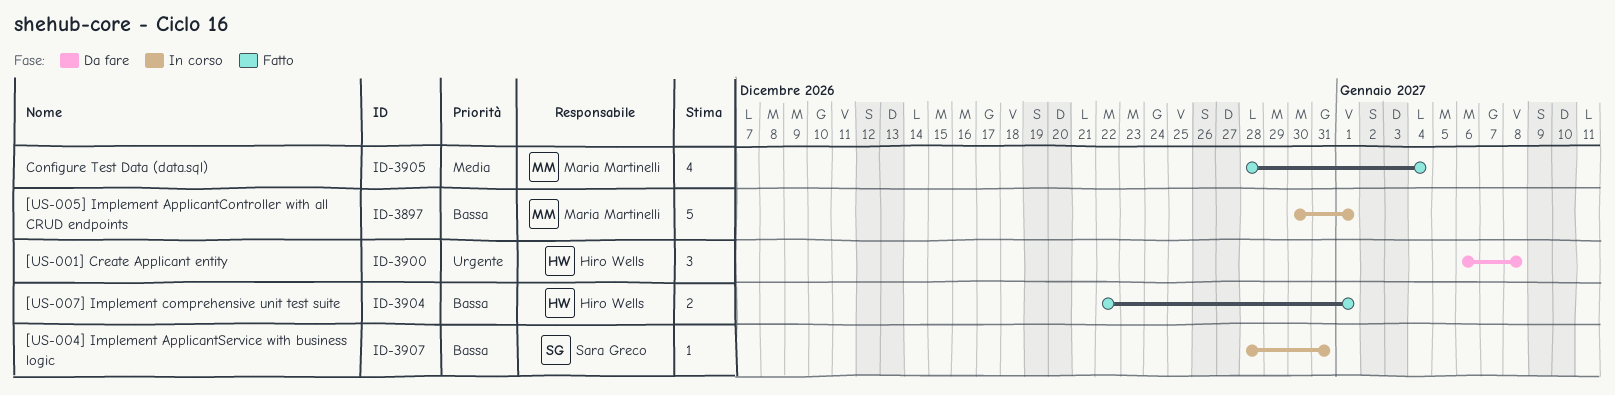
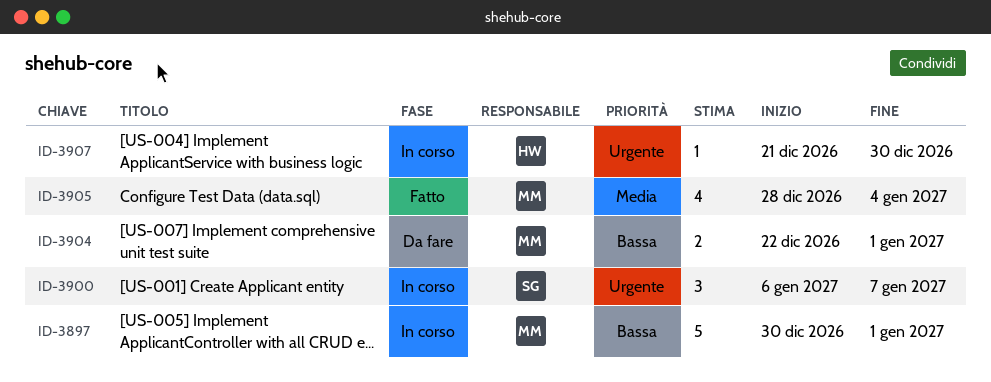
ID-3900, status: Da fare -> In corso
ID-3900, owner: Hiro Wells -> Sara Greco
ID-3900, due: Jan 8 -> Jan 7
ID-3904, status: Fatto -> Da fare
ID-3904, owner: Hiro Wells -> Maria Martinelli
ID-3907, owner: Sara Greco -> Hiro Wells
ID-3907, priority: Bassa -> Urgente
ID-3907, start: Dec 28 -> Dec 21
ID-3907, due: Dec 31 -> Dec 30

